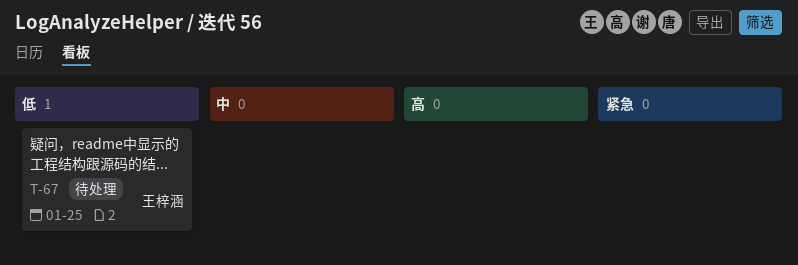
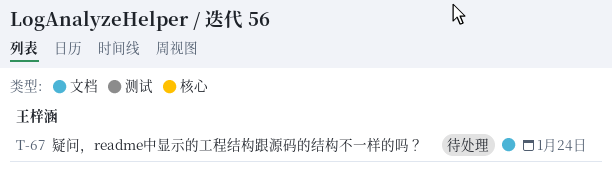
T-67, due: Jan 25 -> Jan 24

